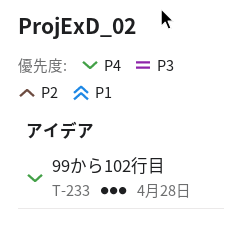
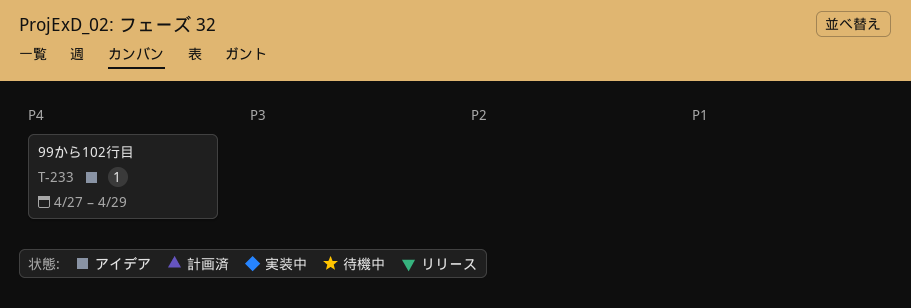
T-233, estimate: 3 -> 1
T-233, due: Apr 28 -> Apr 29

